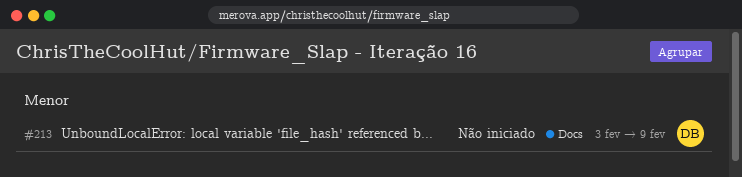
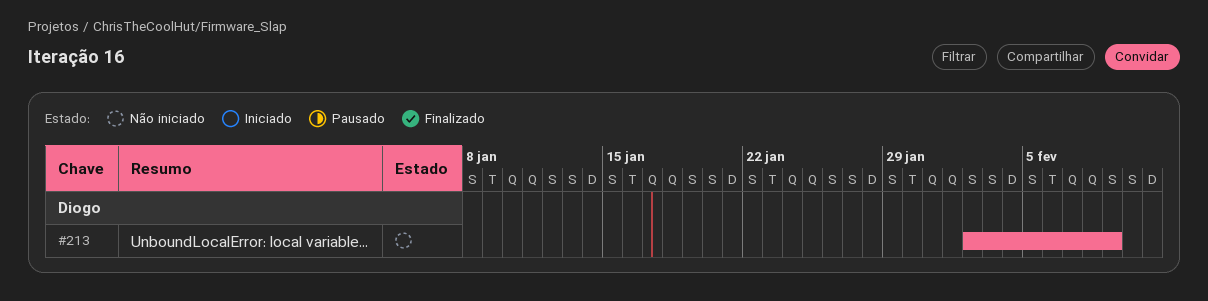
#213, start: Feb 3 -> Feb 2

